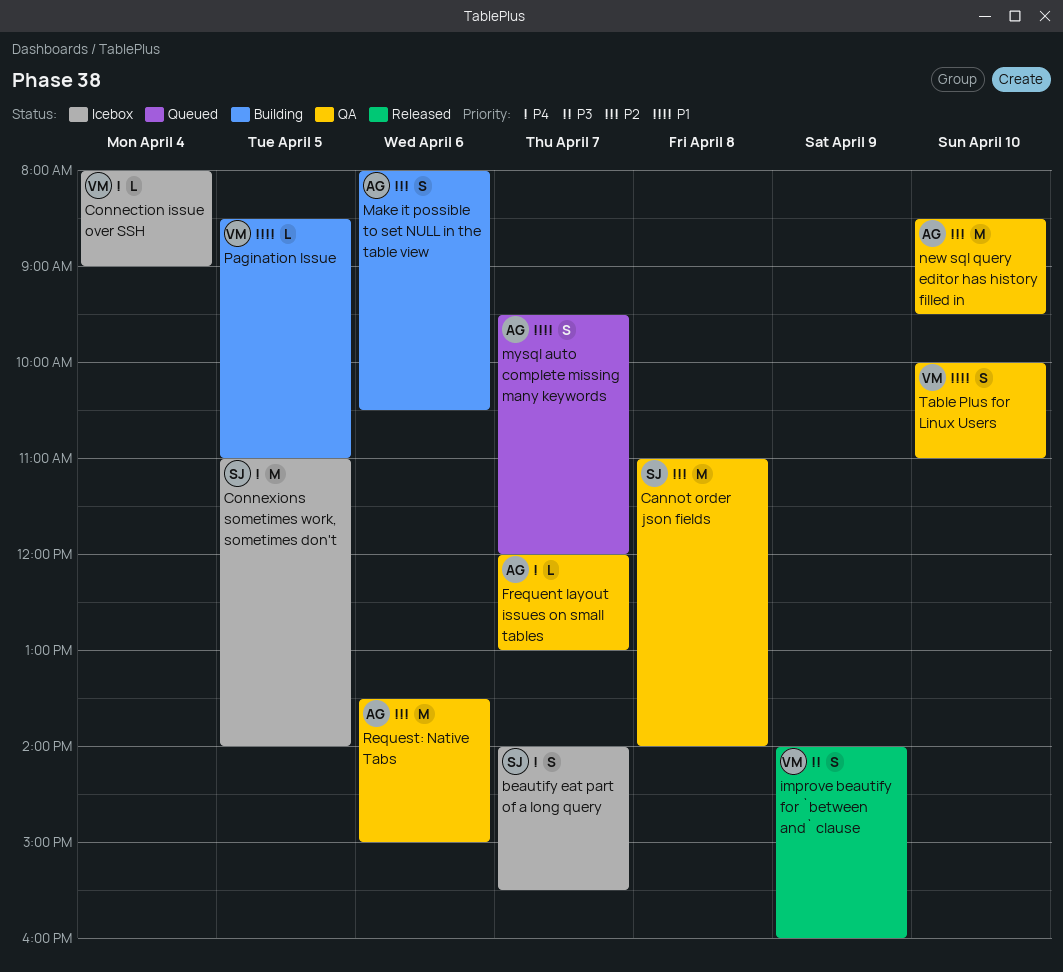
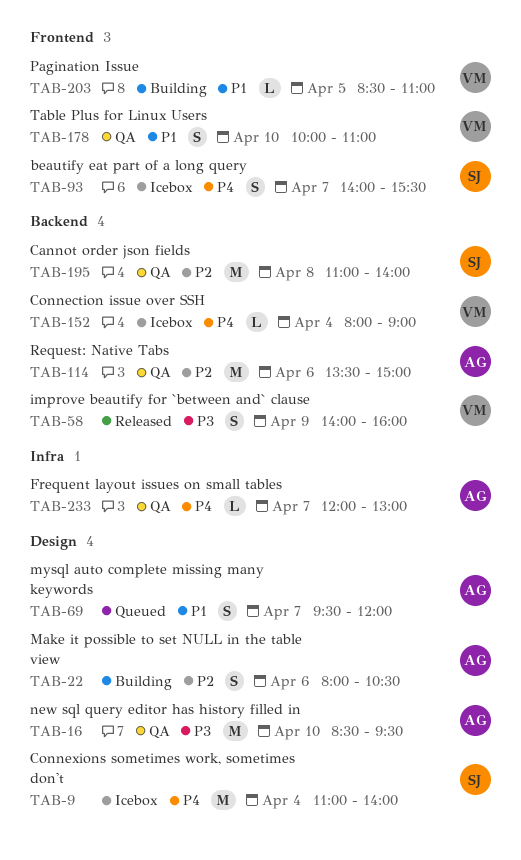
Connexions sometimes work, sometimes don't, day: Apr 5 -> Apr 4
new sql query editor has history filled in, priority: P2 -> P3

